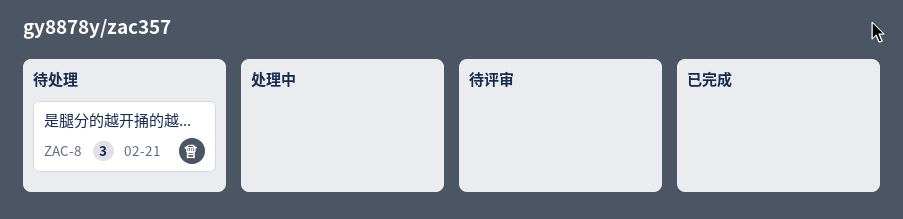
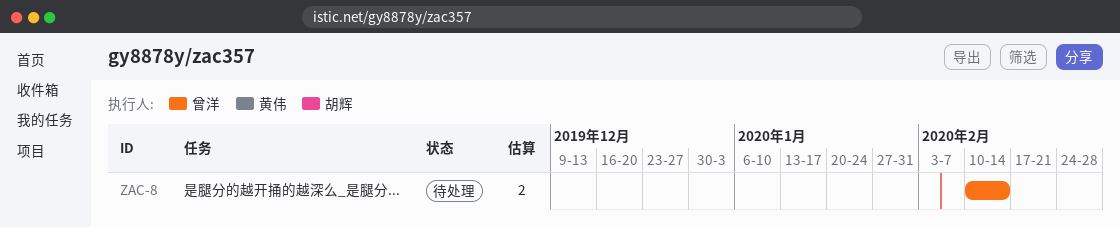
ZAC-8, estimate: 3 -> 2
ZAC-8, due: Feb 21 -> Feb 14

